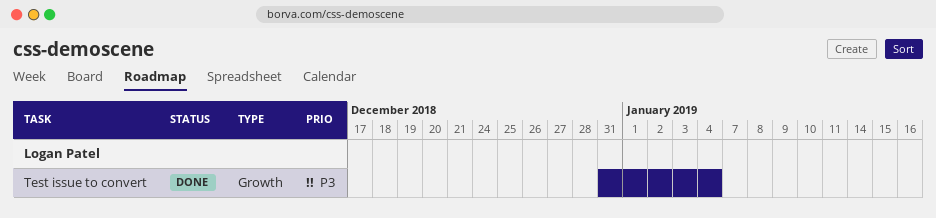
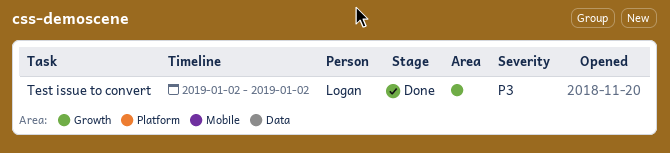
Test issue to convert, start: Dec 31 -> Jan 2
Test issue to convert, due: Jan 4 -> Jan 2

